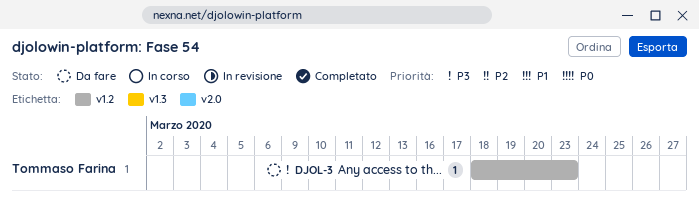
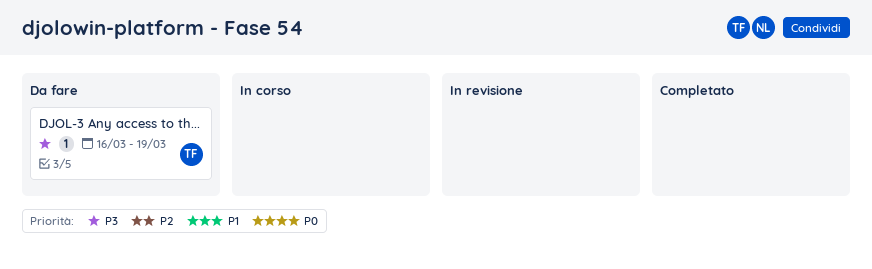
DJOL-3, start: Mar 18 -> Mar 16
DJOL-3, due: Mar 23 -> Mar 19

